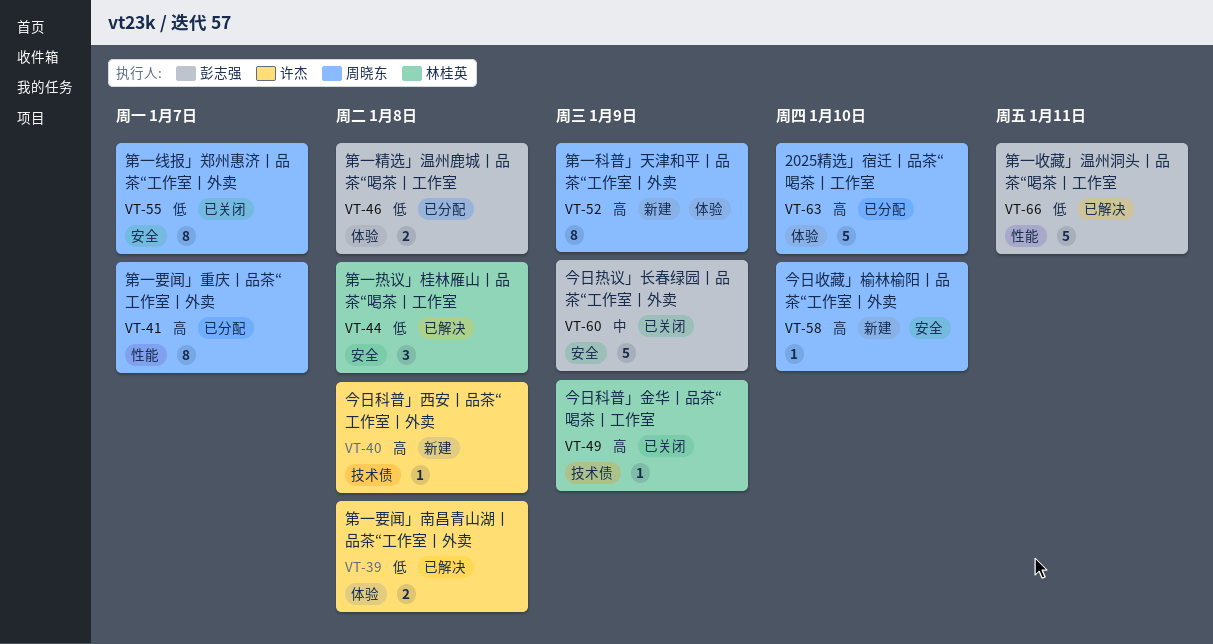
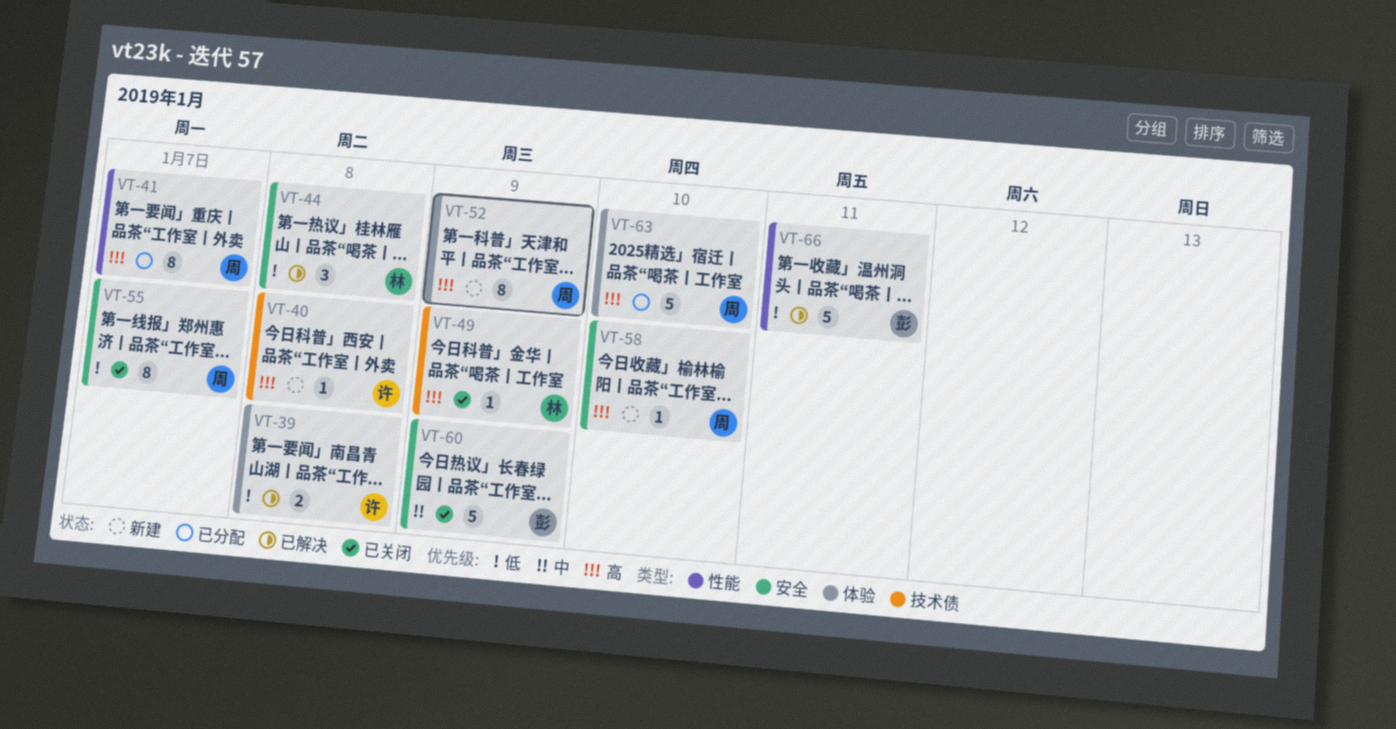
VT-46: present -> none

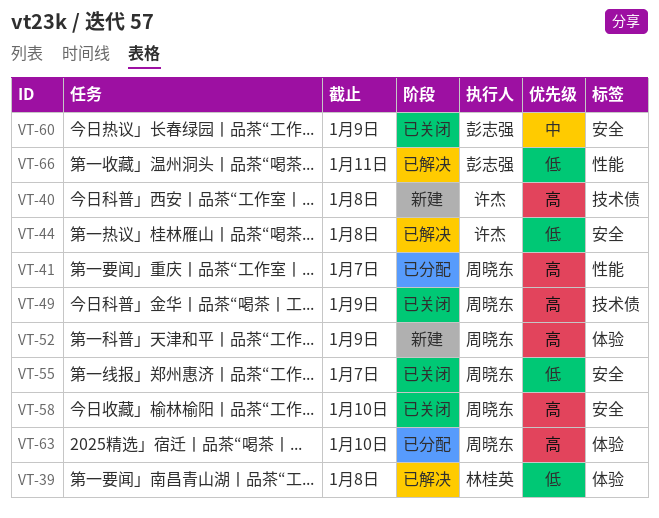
VT-39, owner: 许杰 -> 林桂英
VT-44, owner: 林桂英 -> 许杰
VT-49, owner: 林桂英 -> 周晓东
VT-58, status: 新建 -> 已关闭

